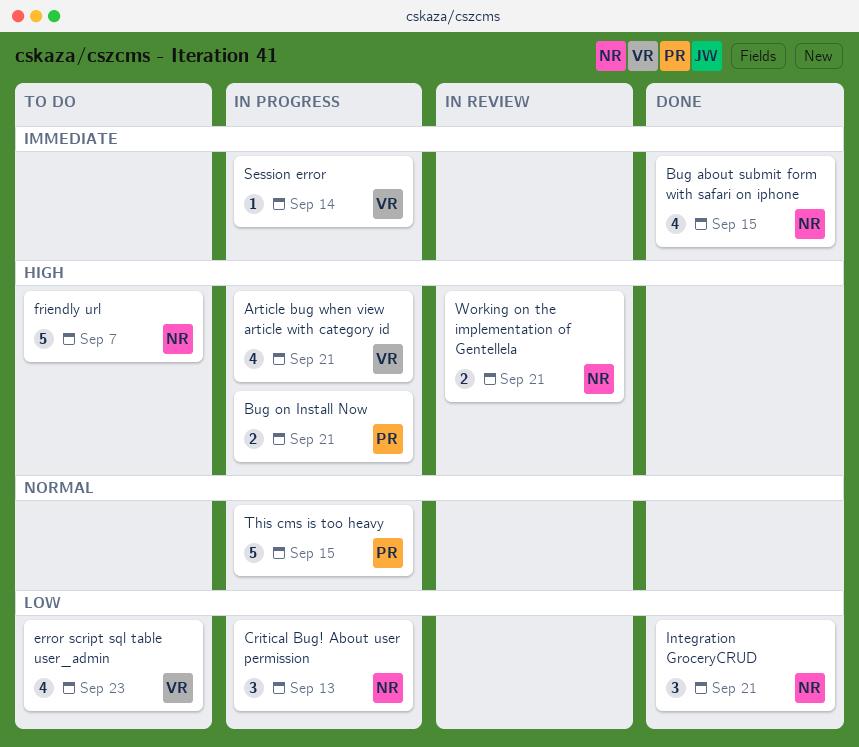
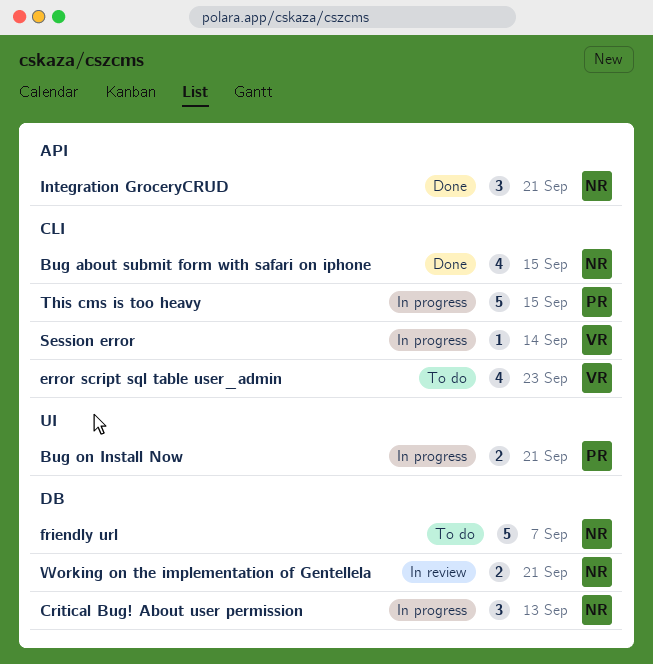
Article bug when view article with category id: present -> none

